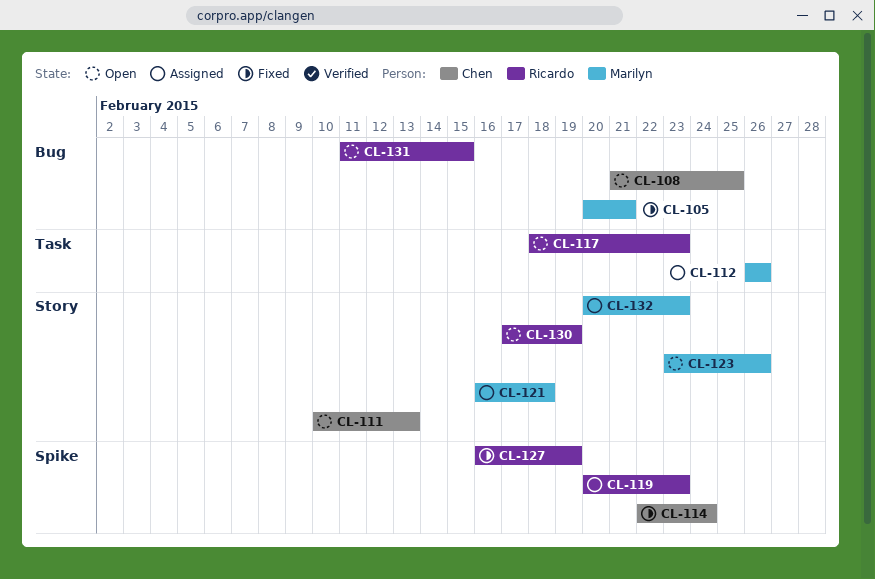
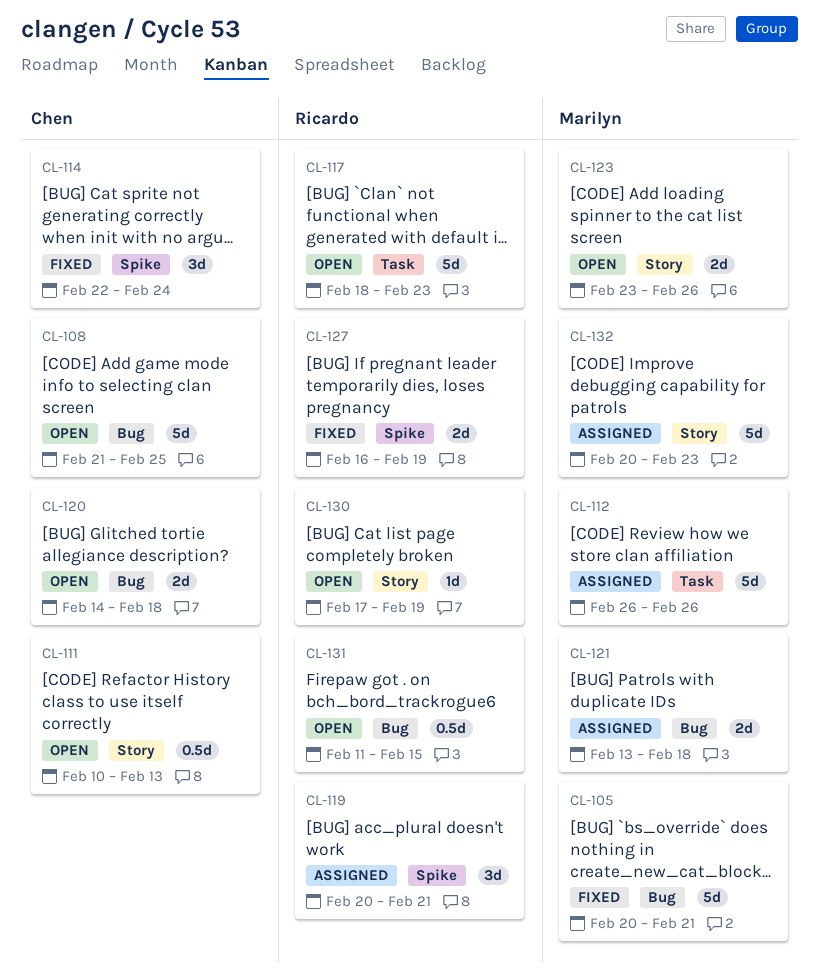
CL-119, due: Feb 23 -> Feb 21
CL-120: none -> present
CL-121, label: Story -> Bug
CL-121, start: Feb 16 -> Feb 13

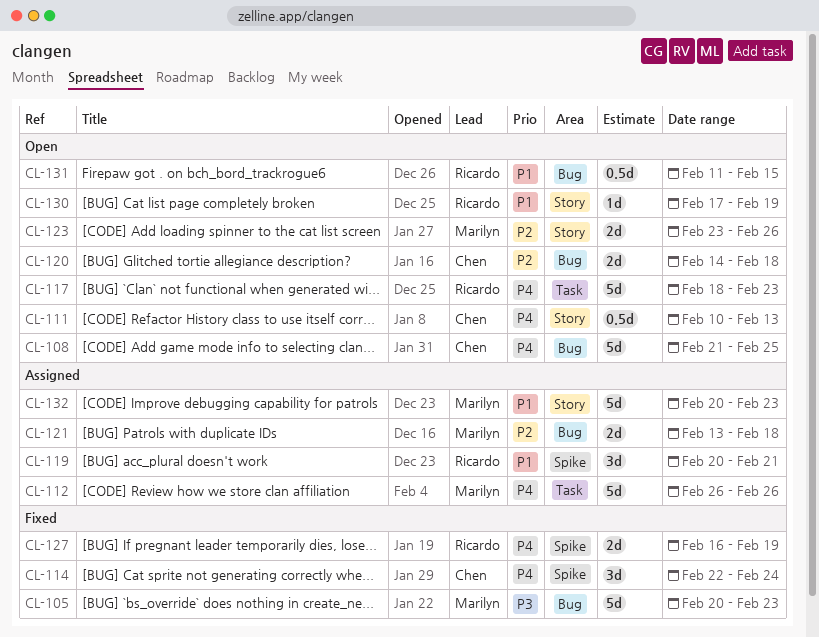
CL-105, due: Feb 21 -> Feb 23

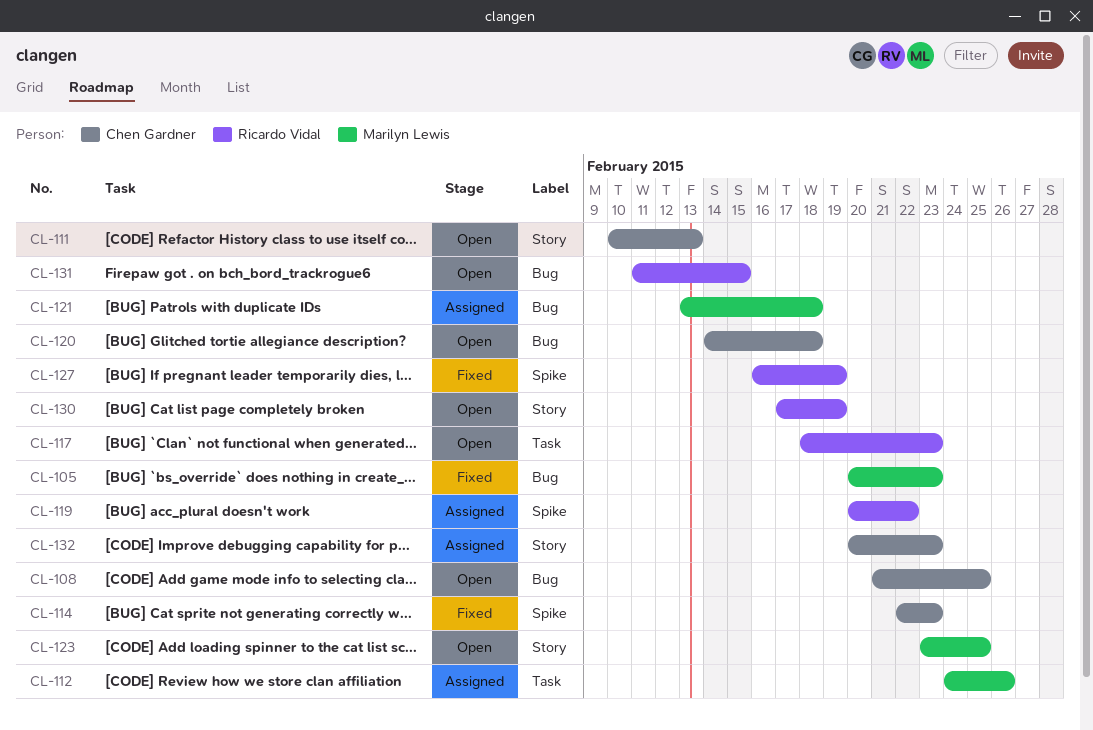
CL-112, start: Feb 26 -> Feb 24
CL-114, due: Feb 24 -> Feb 23
CL-119, due: Feb 21 -> Feb 22
CL-123, due: Feb 26 -> Feb 25
CL-132, owner: Marilyn Lewis -> Chen Gardner

